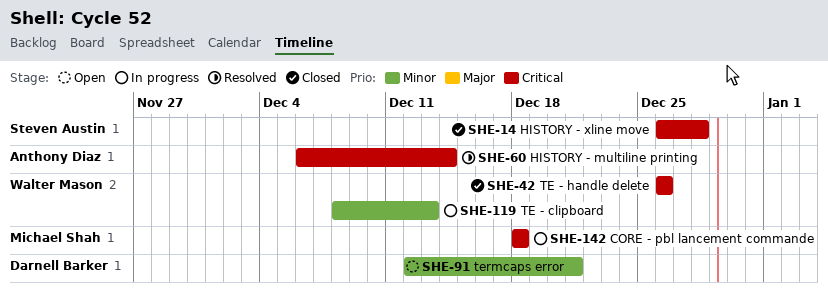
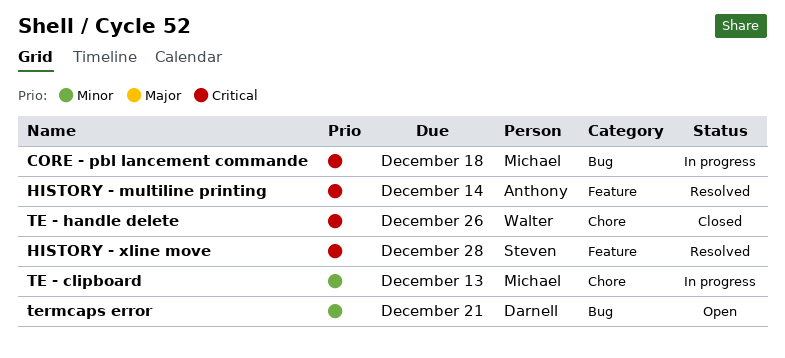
HISTORY - xline move, status: Closed -> Resolved
TE - clipboard, owner: Walter Mason -> Michael Shah

